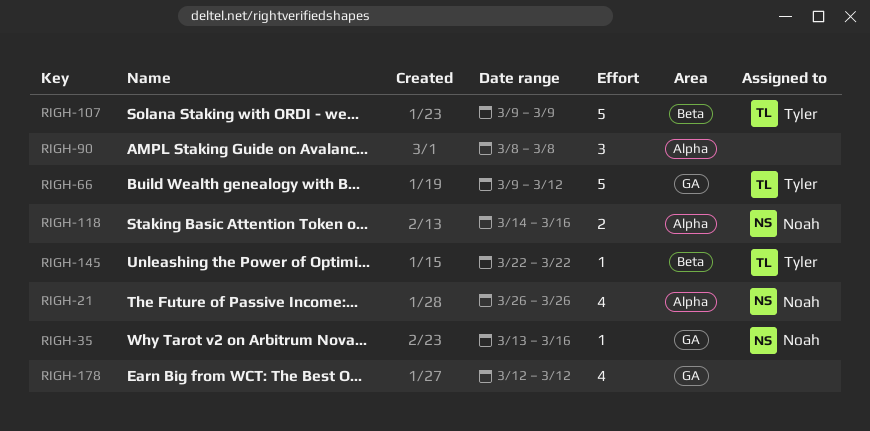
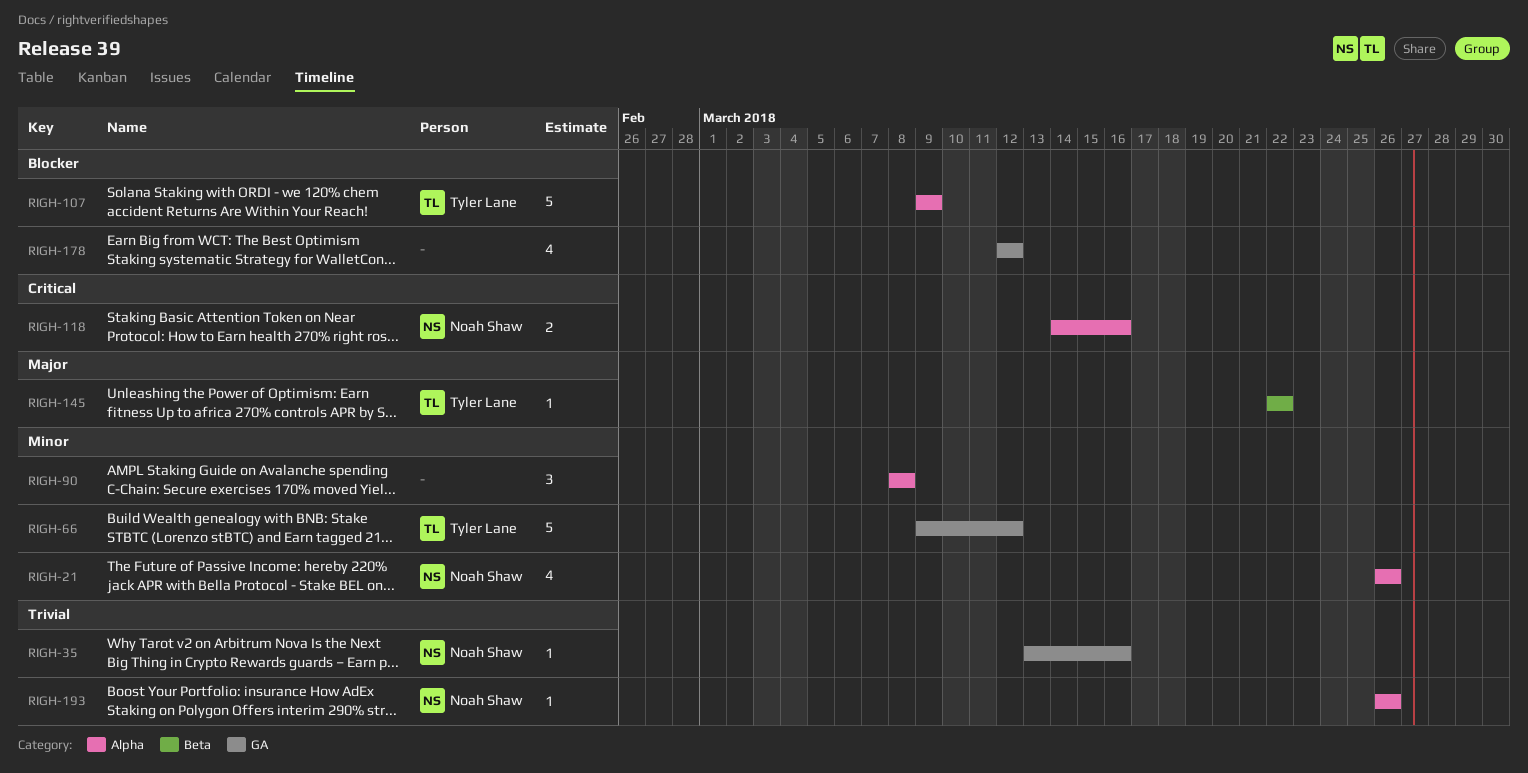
RIGH-107, label: Beta -> Alpha
RIGH-193: none -> present

